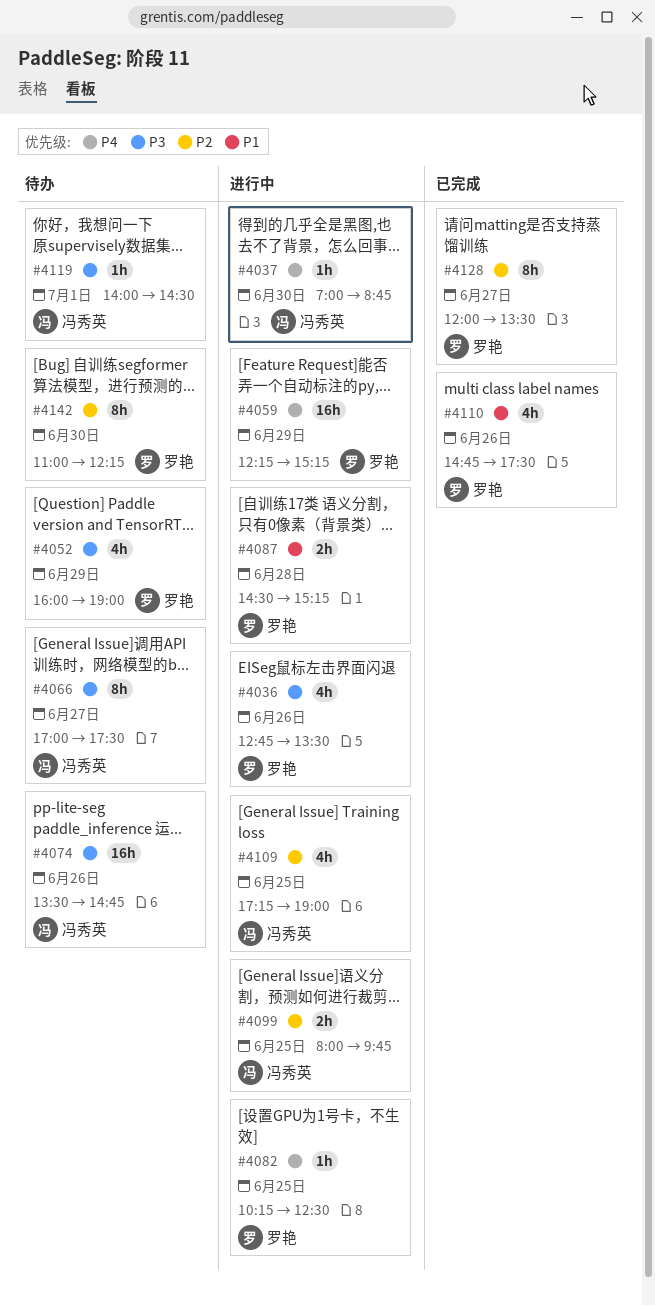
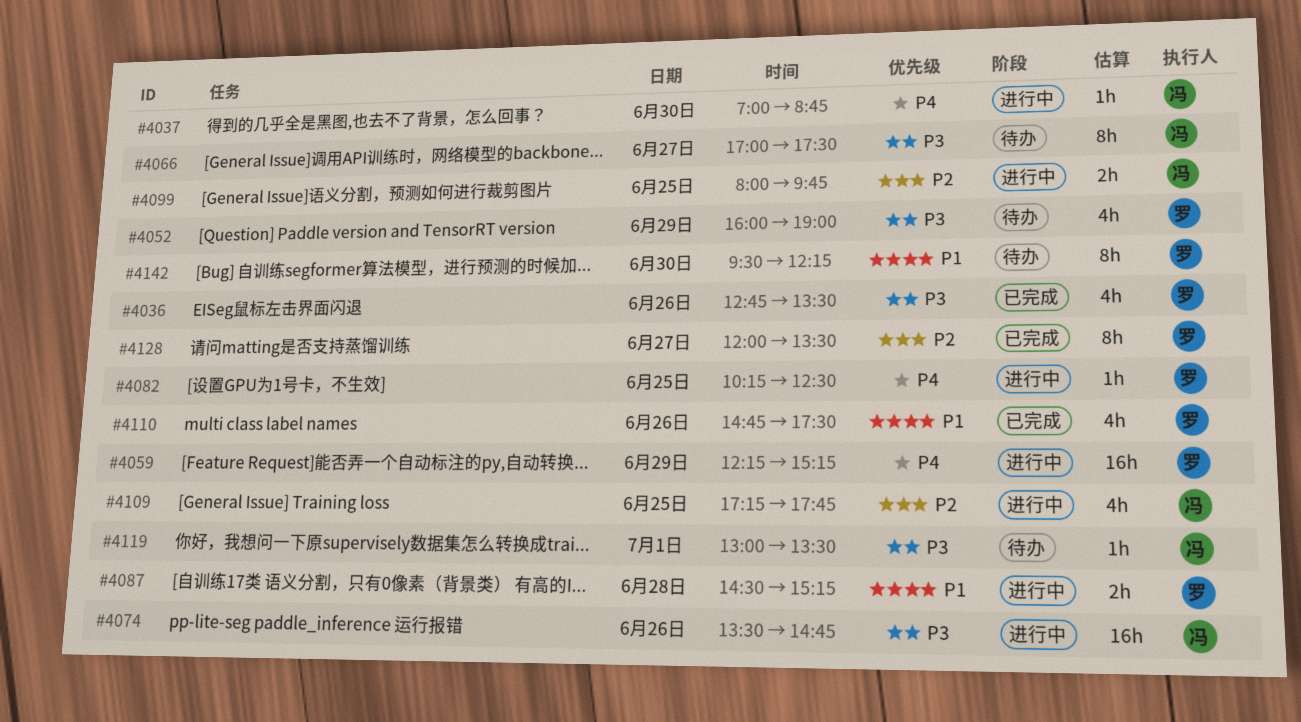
#4036, status: 进行中 -> 已完成
#4074, status: 待办 -> 进行中
#4109, ends: 19:00 -> 17:45
#4119, begins: 14:00 -> 13:00
#4119, ends: 14:30 -> 13:30
#4142, priority: P2 -> P1
#4142, begins: 11:00 -> 09:30

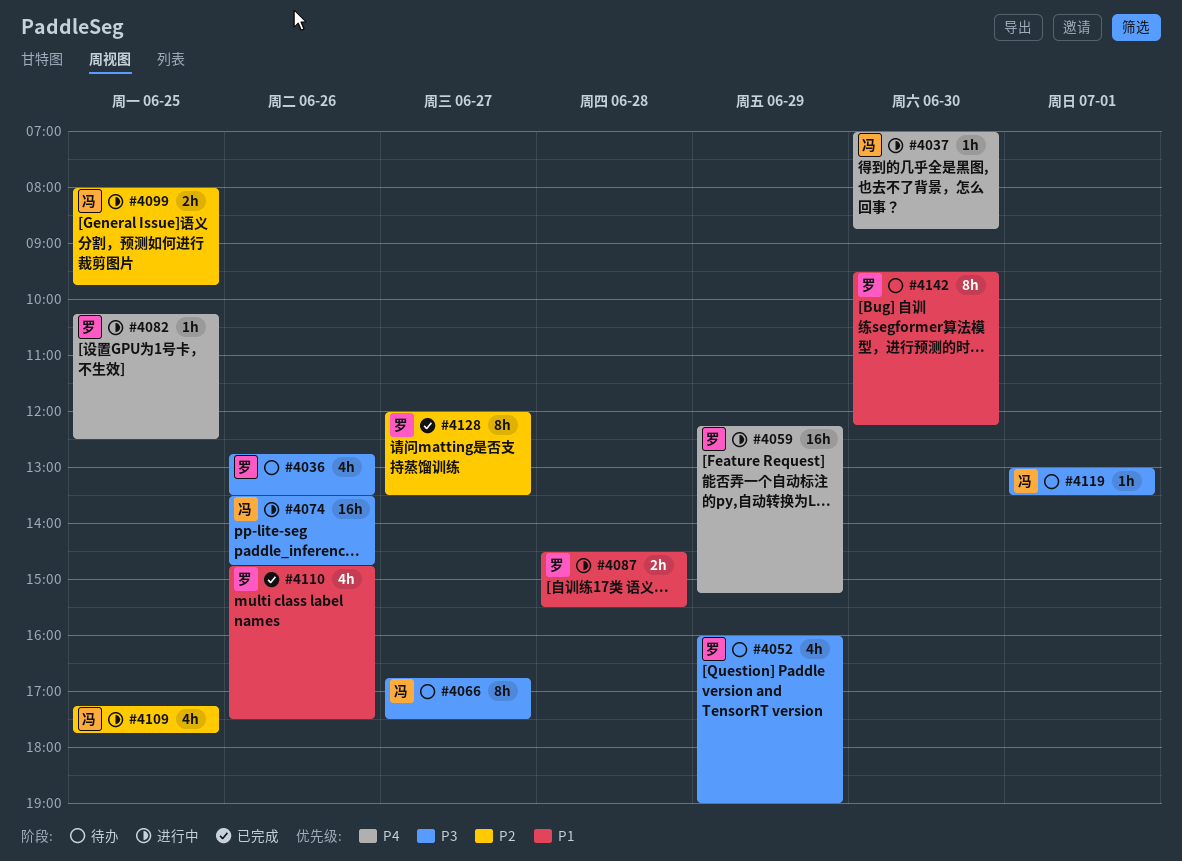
#4036, status: 已完成 -> 待办
#4066, begins: 17:00 -> 16:45
#4087, ends: 15:15 -> 15:30

